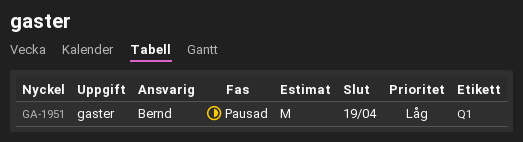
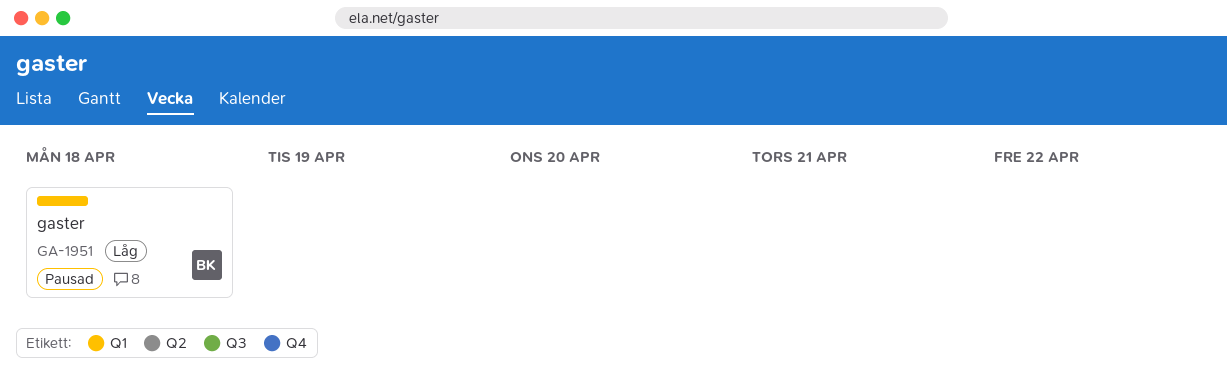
GA-1951, due: Apr 19 -> Apr 18

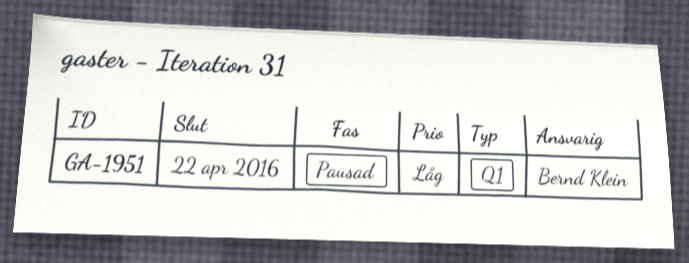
GA-1951, due: Apr 18 -> Apr 22

